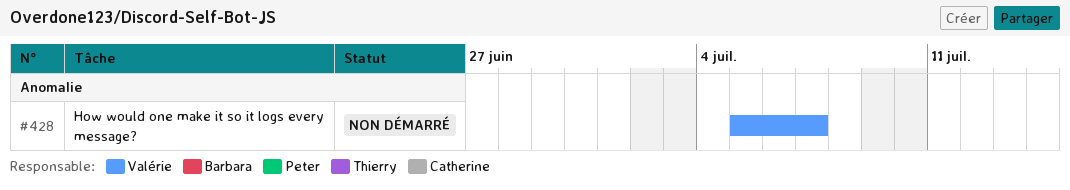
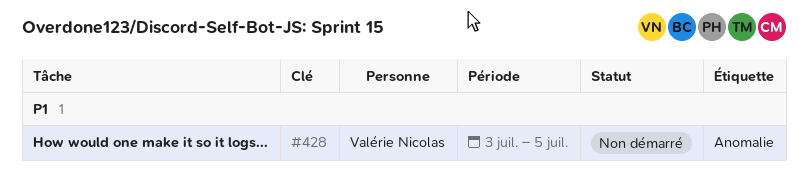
#428, start: Jul 5 -> Jul 3
#428, due: Jul 7 -> Jul 5

